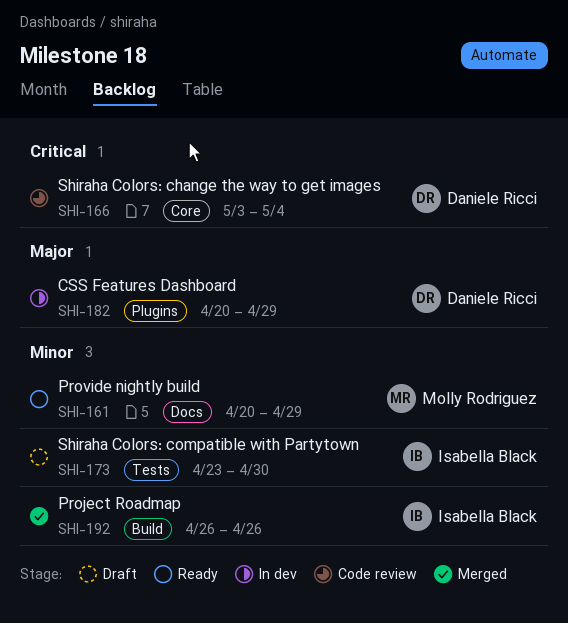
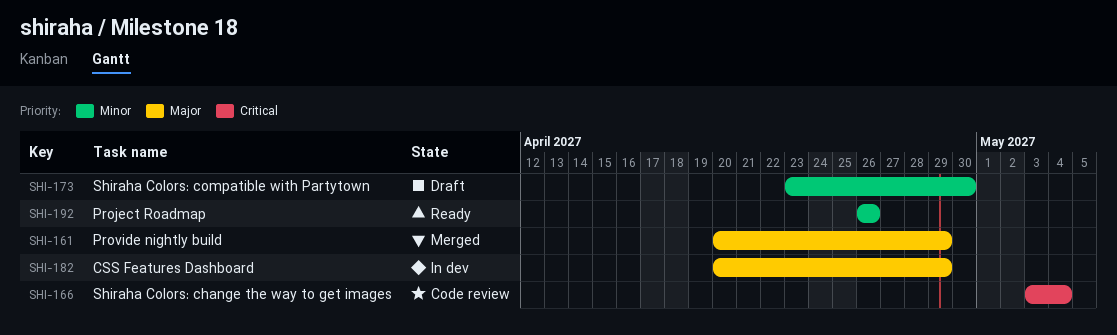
SHI-161, status: Ready -> Merged
SHI-161, priority: Minor -> Major
SHI-192, status: Merged -> Ready

